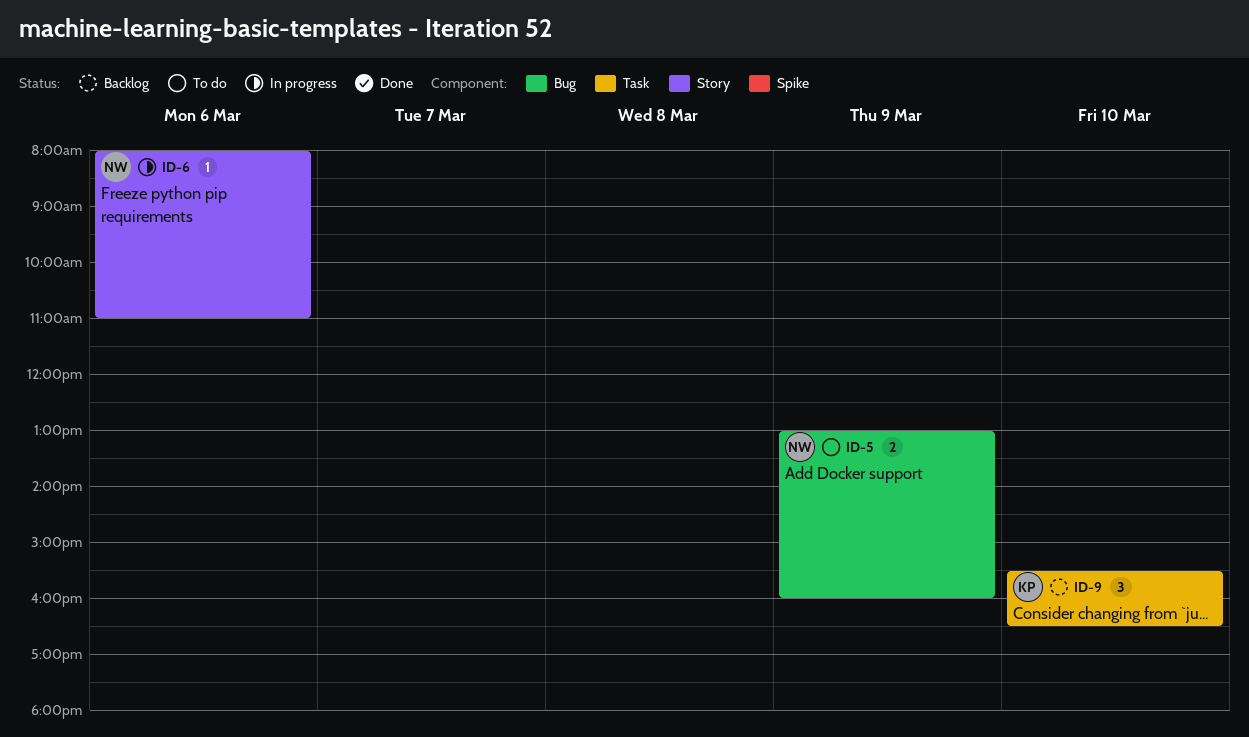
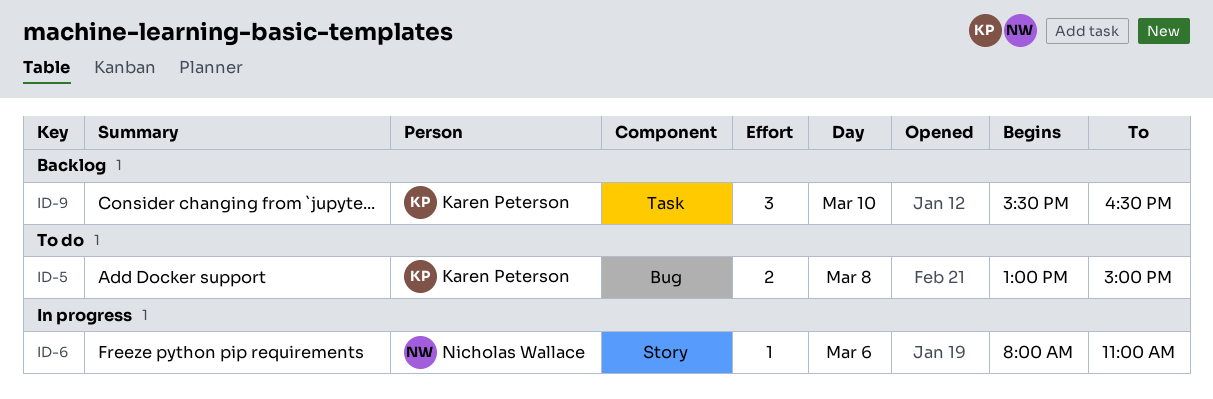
ID-5, owner: Nicholas Wallace -> Karen Peterson
ID-5, day: Mar 9 -> Mar 8
ID-5, ends: 16:00 -> 15:00

